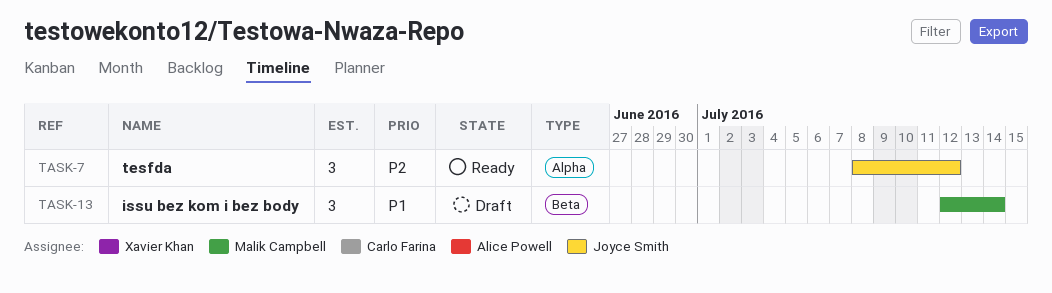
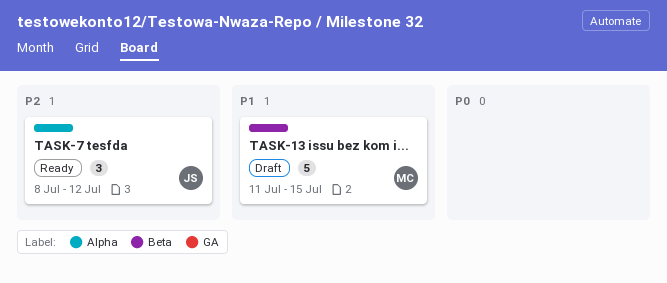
TASK-13, estimate: 3 -> 5
TASK-13, start: Jul 12 -> Jul 11
TASK-13, due: Jul 14 -> Jul 15

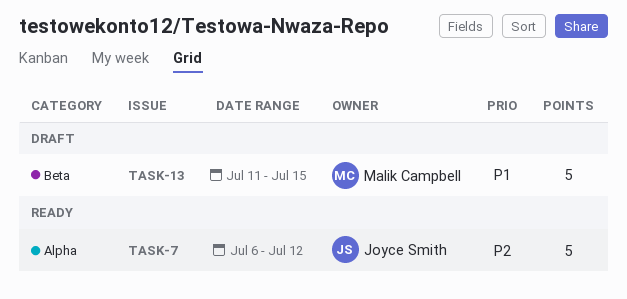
TASK-7, estimate: 3 -> 5
TASK-7, start: Jul 8 -> Jul 6

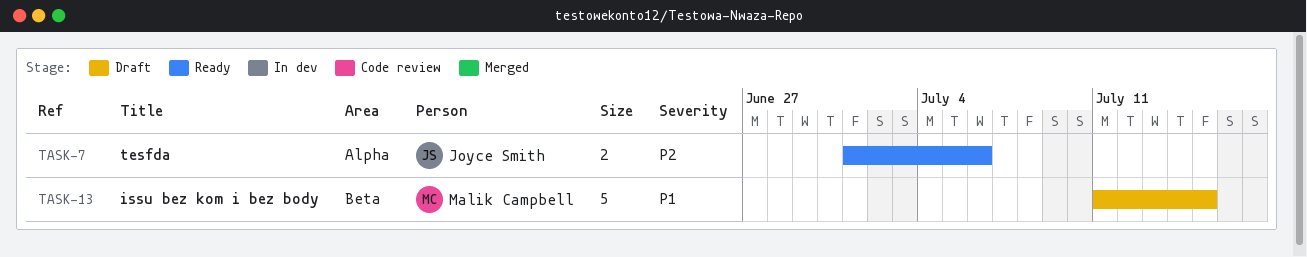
TASK-7, estimate: 5 -> 2
TASK-7, start: Jul 6 -> Jul 1
TASK-7, due: Jul 12 -> Jul 6

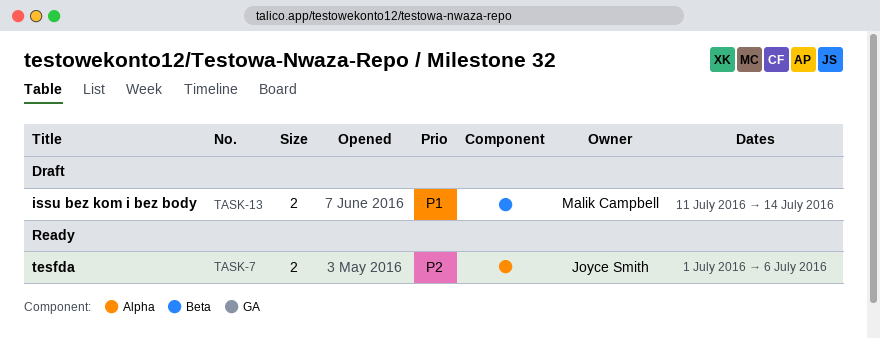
TASK-13, estimate: 5 -> 2
TASK-13, due: Jul 15 -> Jul 14

